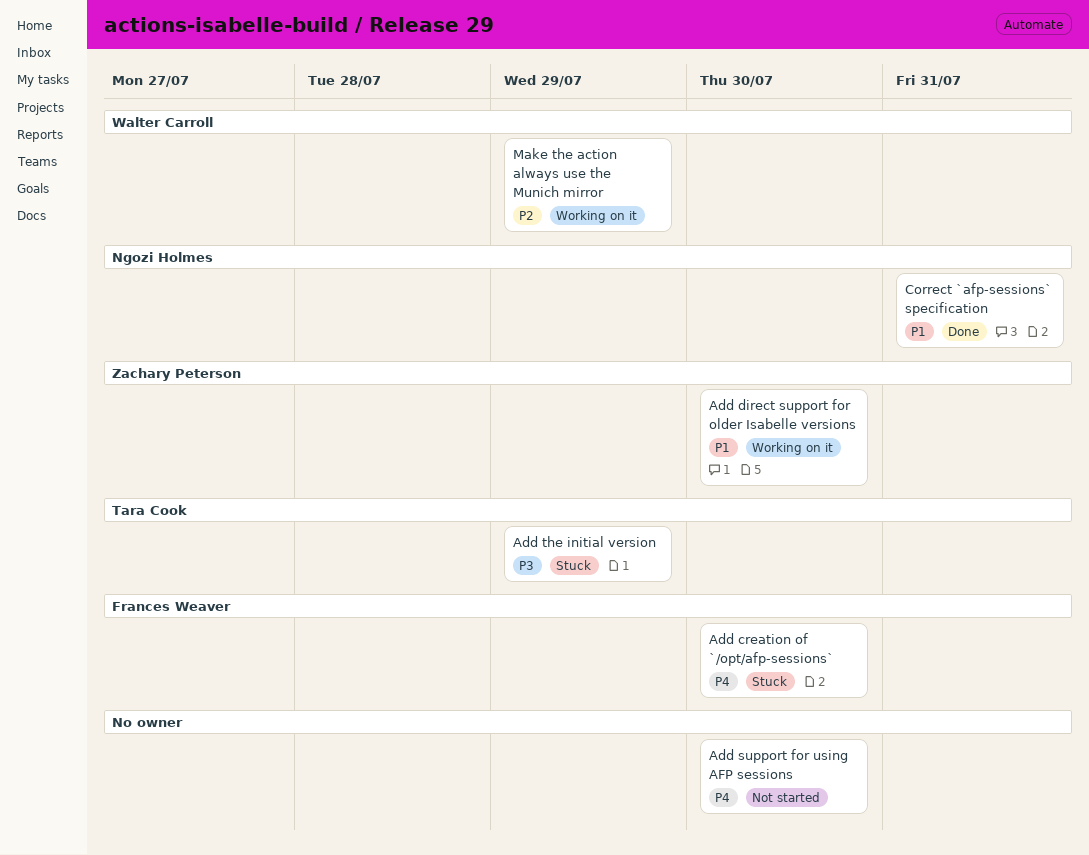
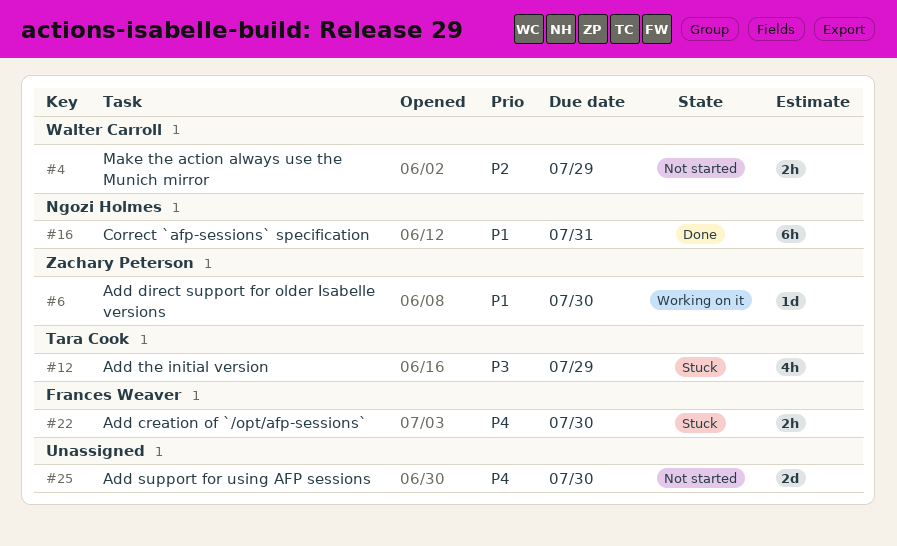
Make the action always use the Munich mirror, status: Working on it -> Not started

